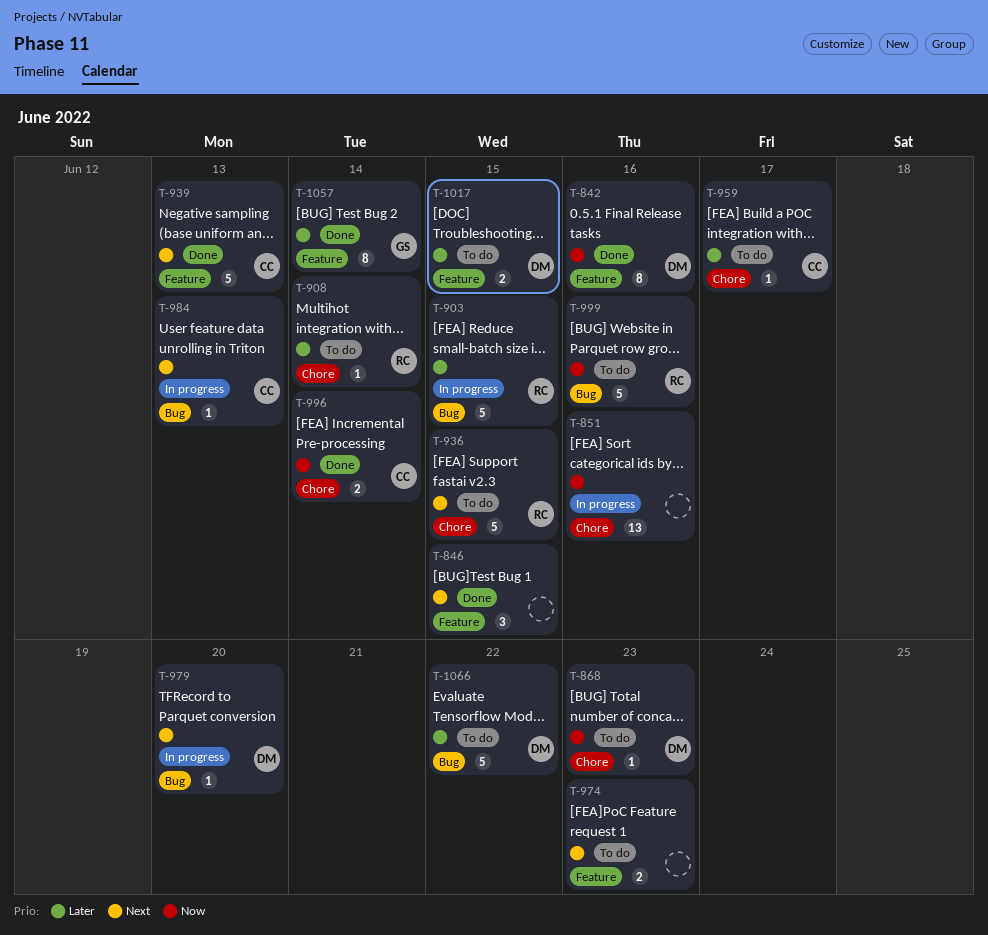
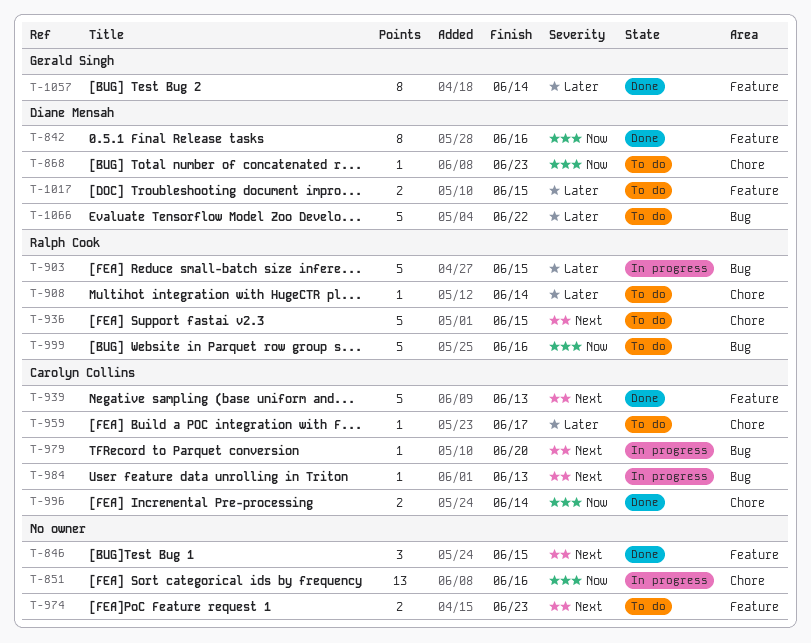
T-979, owner: Diane Mensah -> Carolyn Collins

